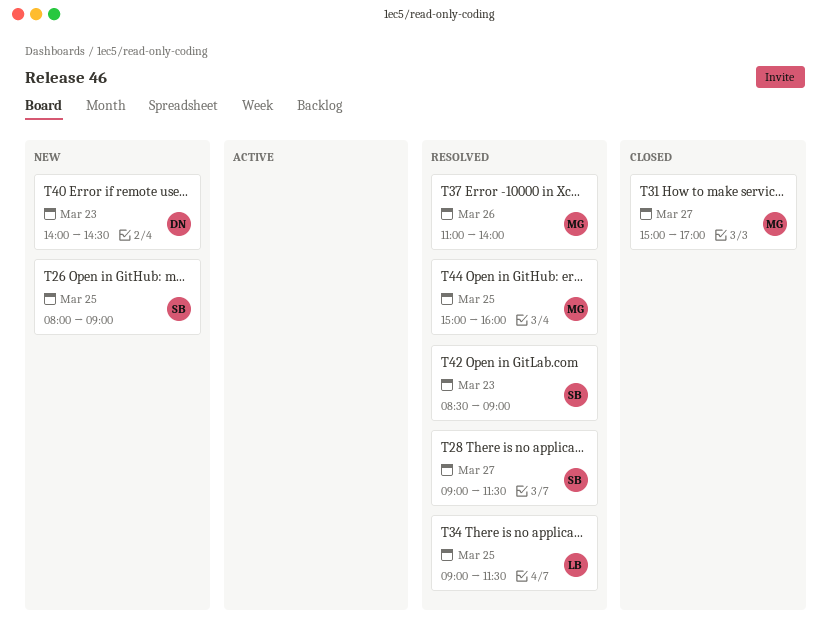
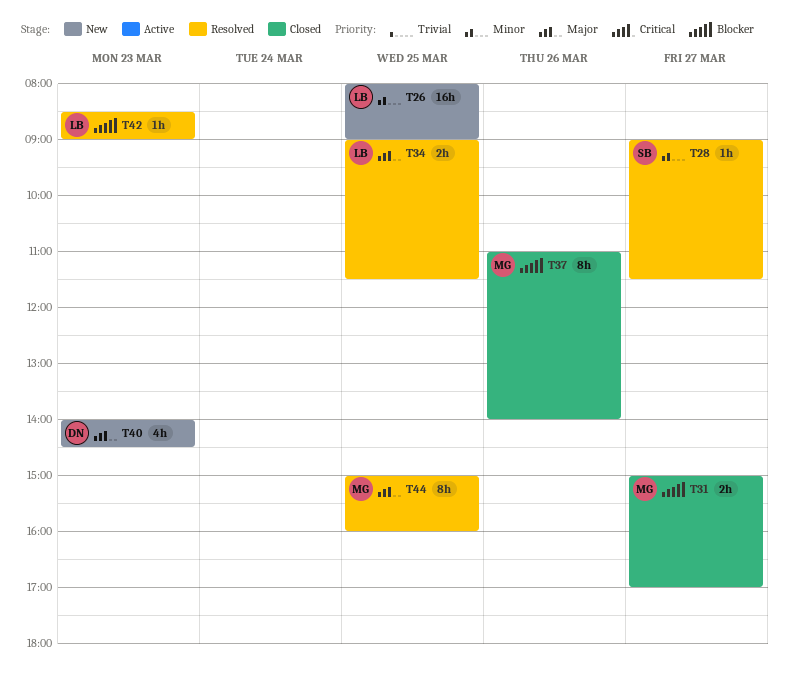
T26, owner: SB -> LB
T37, status: Resolved -> Closed
T42, owner: SB -> LB

